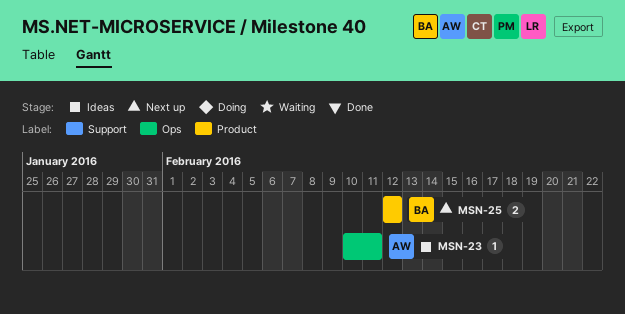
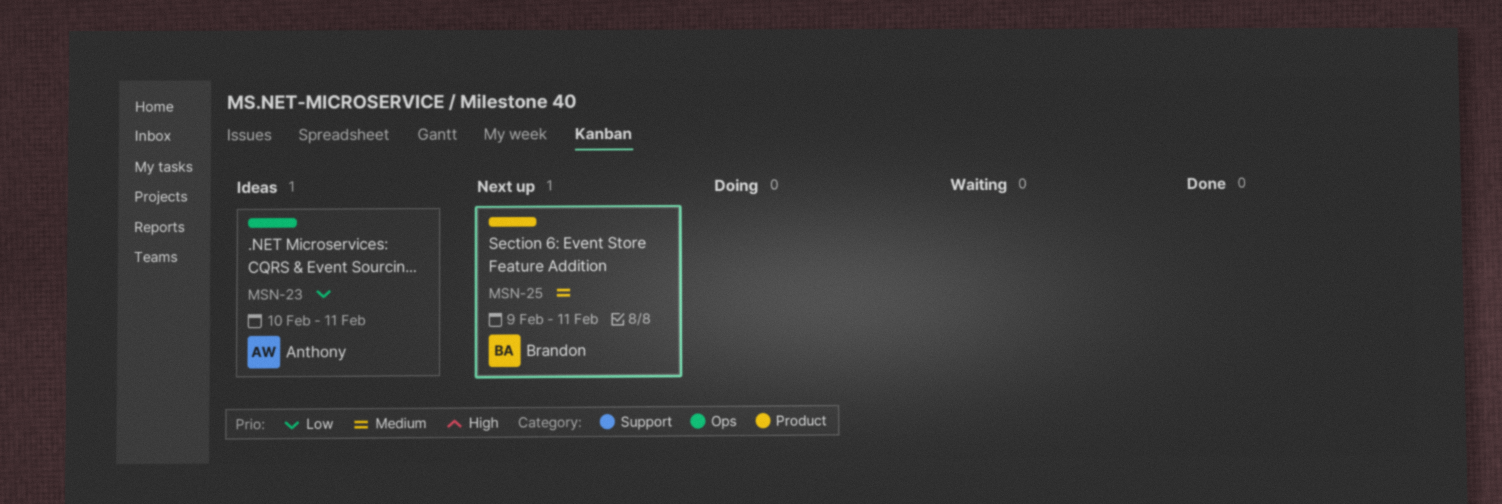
MSN-25, start: Feb 12 -> Feb 9
MSN-25, due: Feb 12 -> Feb 11

